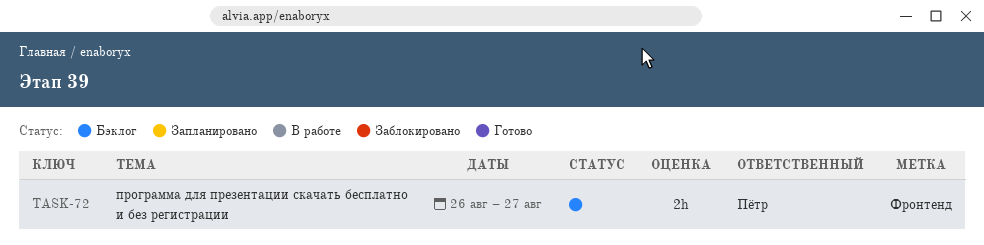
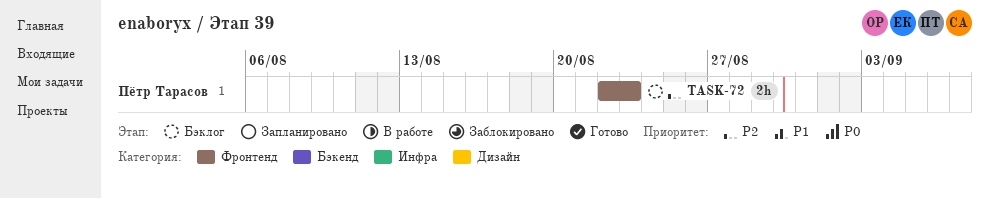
TASK-72, start: Aug 26 -> Aug 22
TASK-72, due: Aug 27 -> Aug 23

